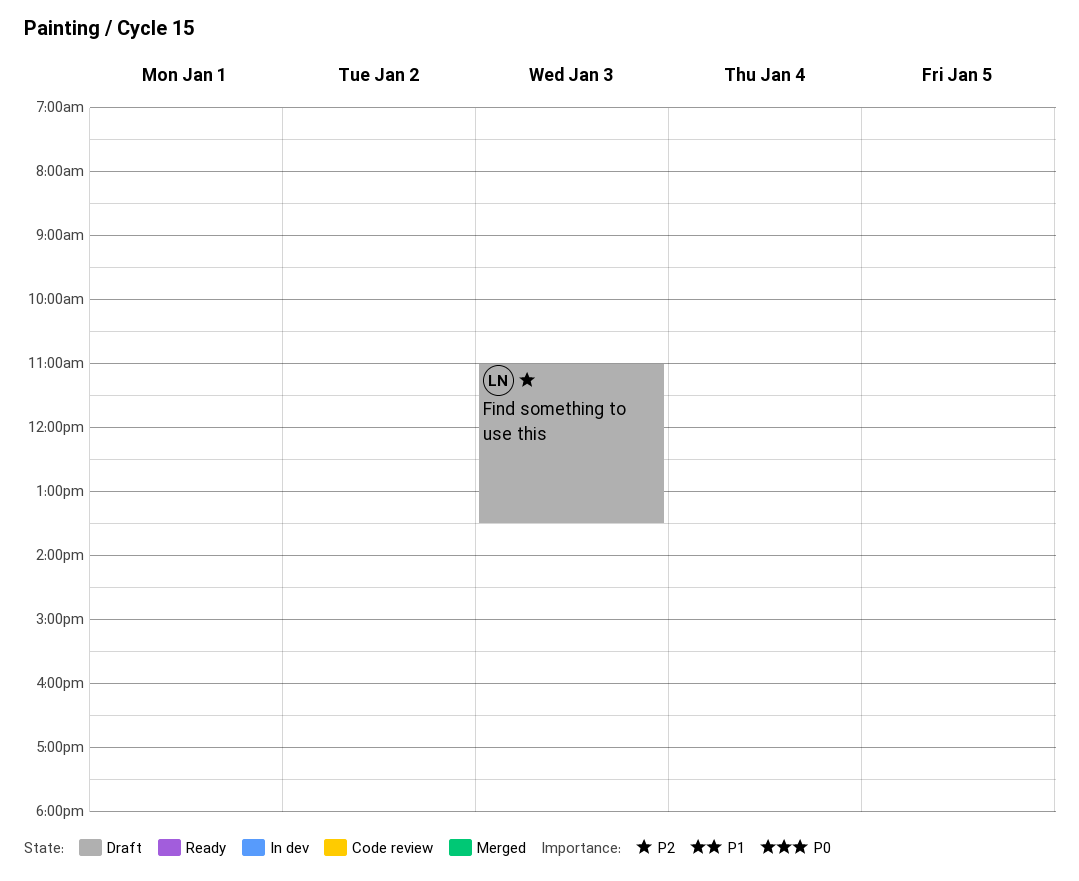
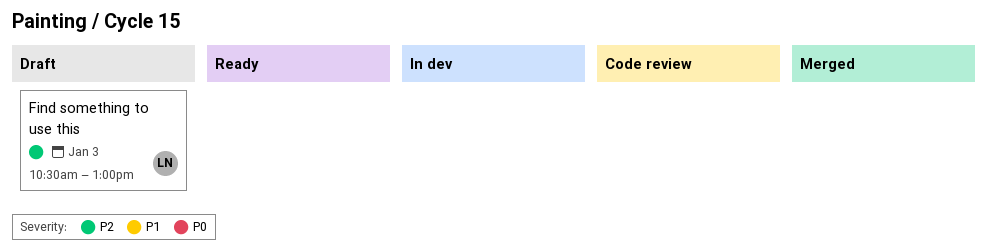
Find something to use this, begins: 11:00 -> 10:30
Find something to use this, ends: 13:30 -> 13:00

